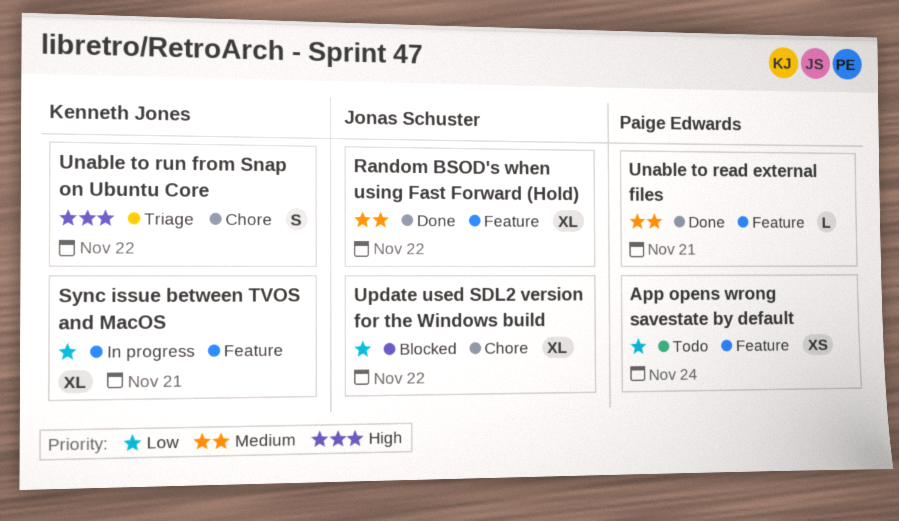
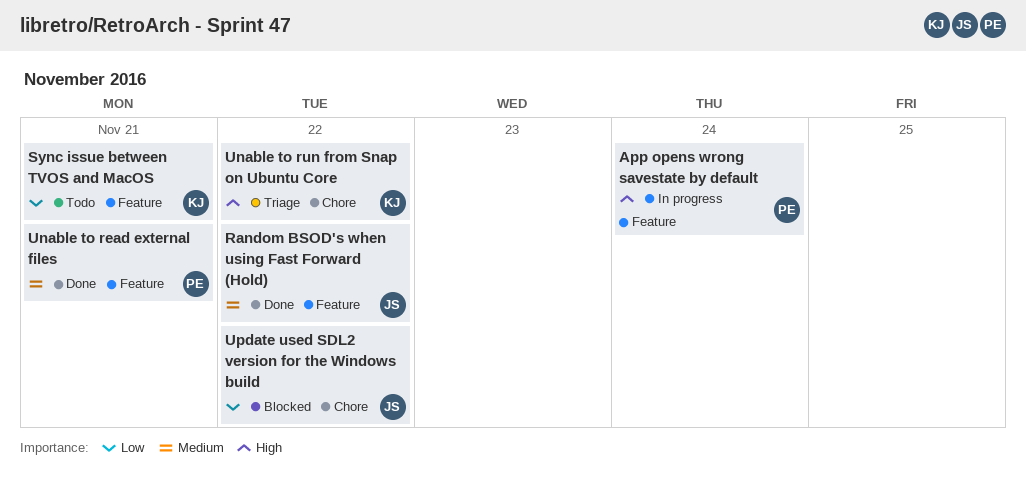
App opens wrong savestate by default, status: Todo -> In progress
App opens wrong savestate by default, priority: Low -> High
Sync issue between TVOS and MacOS, status: In progress -> Todo

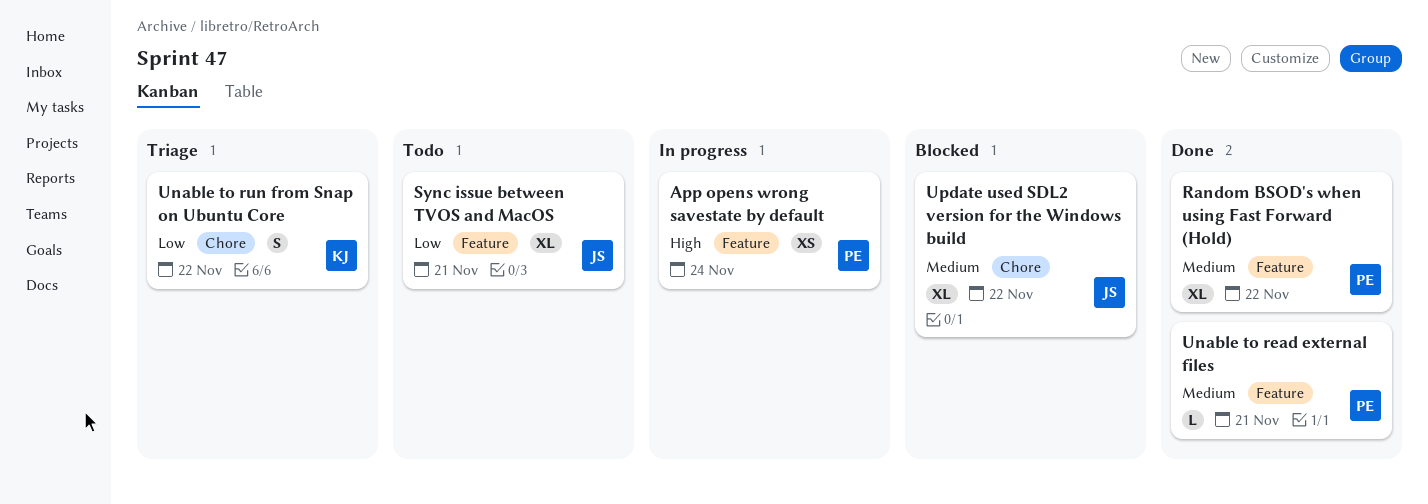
Random BSOD's when using Fast Forward (Hold), owner: JS -> PE
Sync issue between TVOS and MacOS, owner: KJ -> JS
Unable to run from Snap on Ubuntu Core, priority: High -> Low
Update used SDL2 version for the Windows build, priority: Low -> Medium

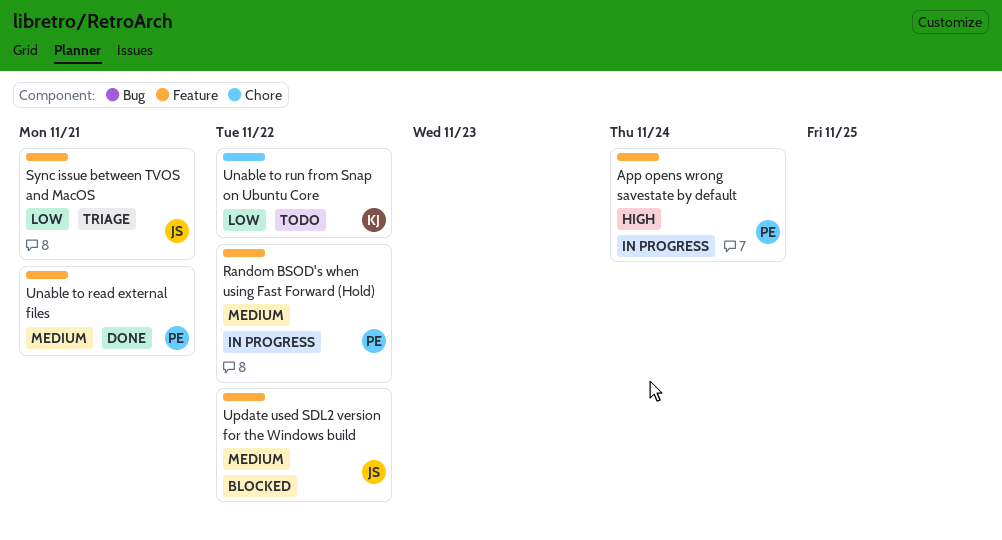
Random BSOD's when using Fast Forward (Hold), status: Done -> In progress
Sync issue between TVOS and MacOS, status: Todo -> Triage
Unable to run from Snap on Ubuntu Core, status: Triage -> Todo
Update used SDL2 version for the Windows build, label: Chore -> Feature

